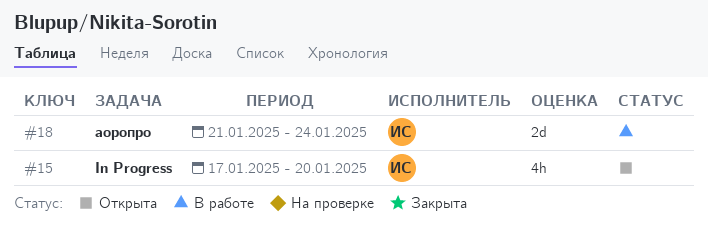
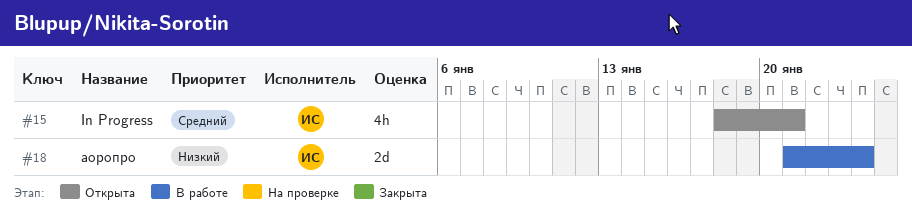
#15, start: Jan 17 -> Jan 18
#15, due: Jan 20 -> Jan 21

